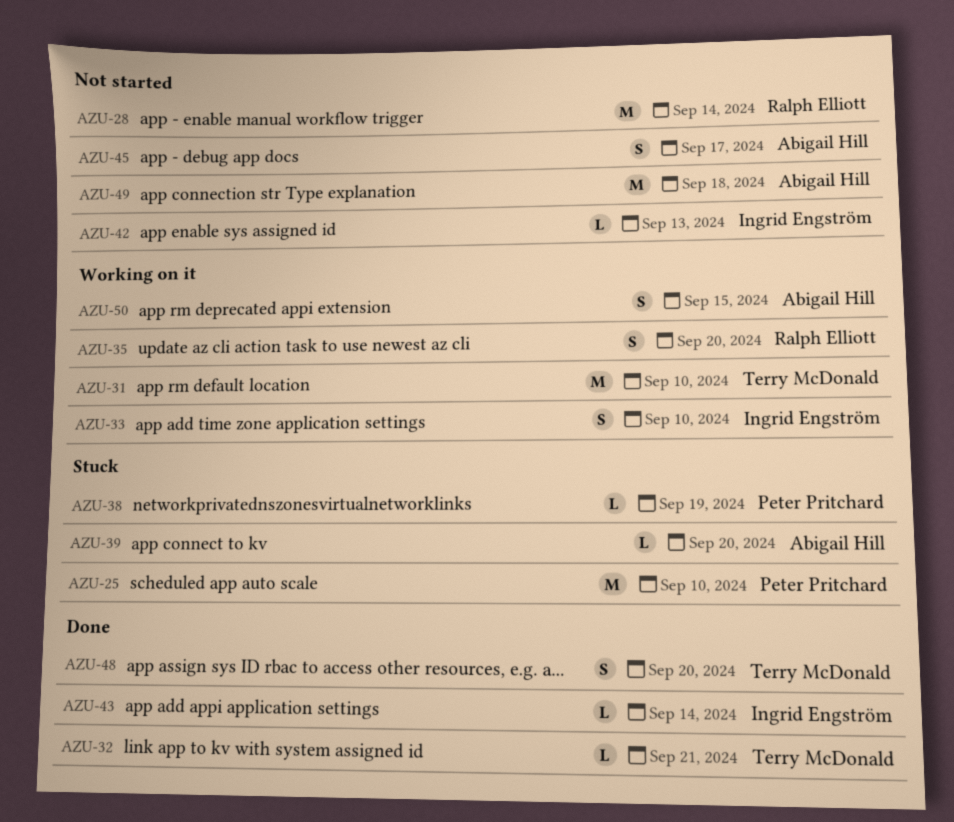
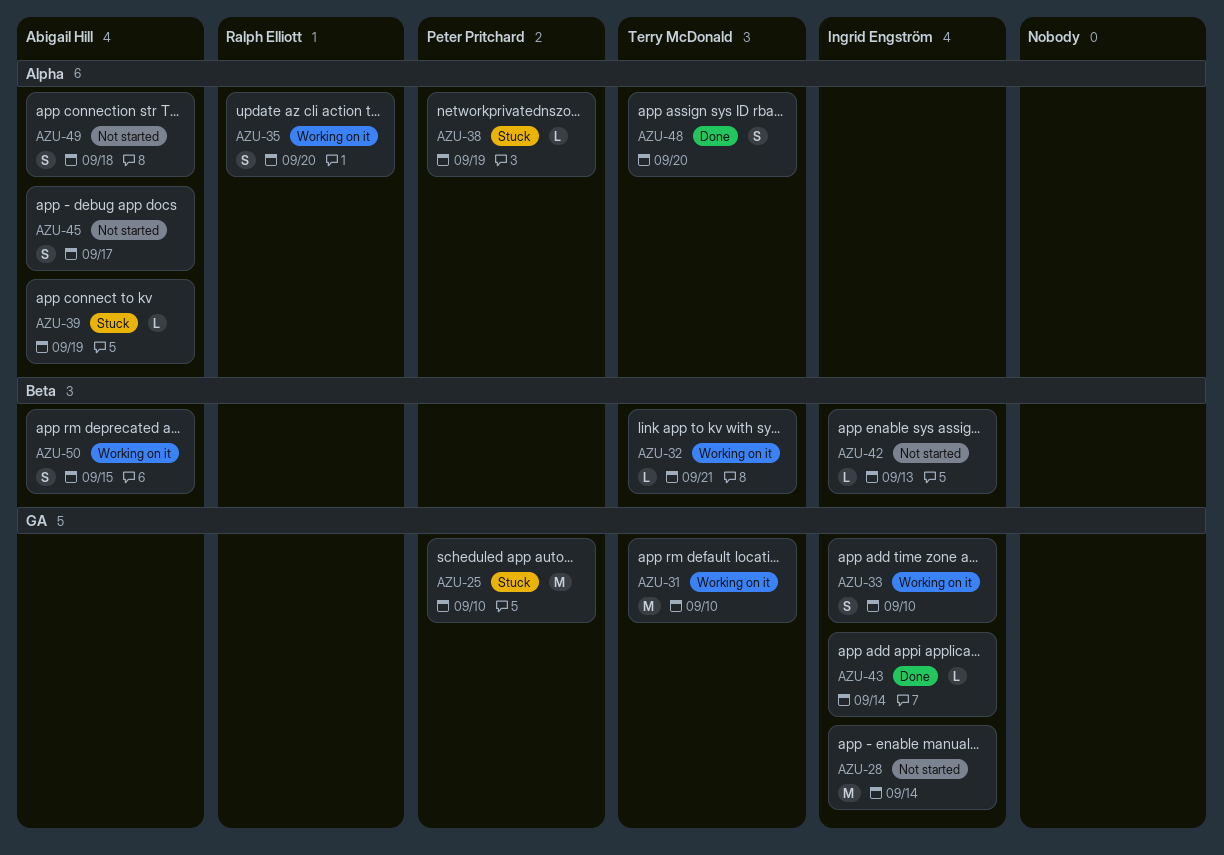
AZU-28, owner: Ralph Elliott -> Ingrid Engström
AZU-32, status: Done -> Working on it
AZU-39, due: Sep 20 -> Sep 19
AZU-49, estimate: M -> S

